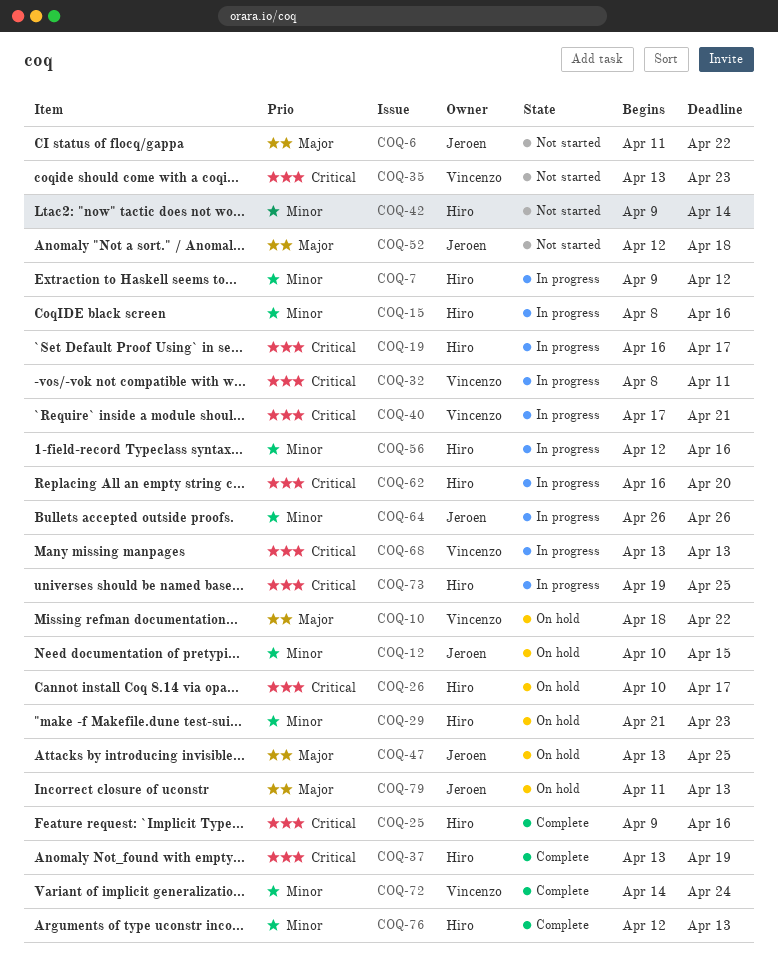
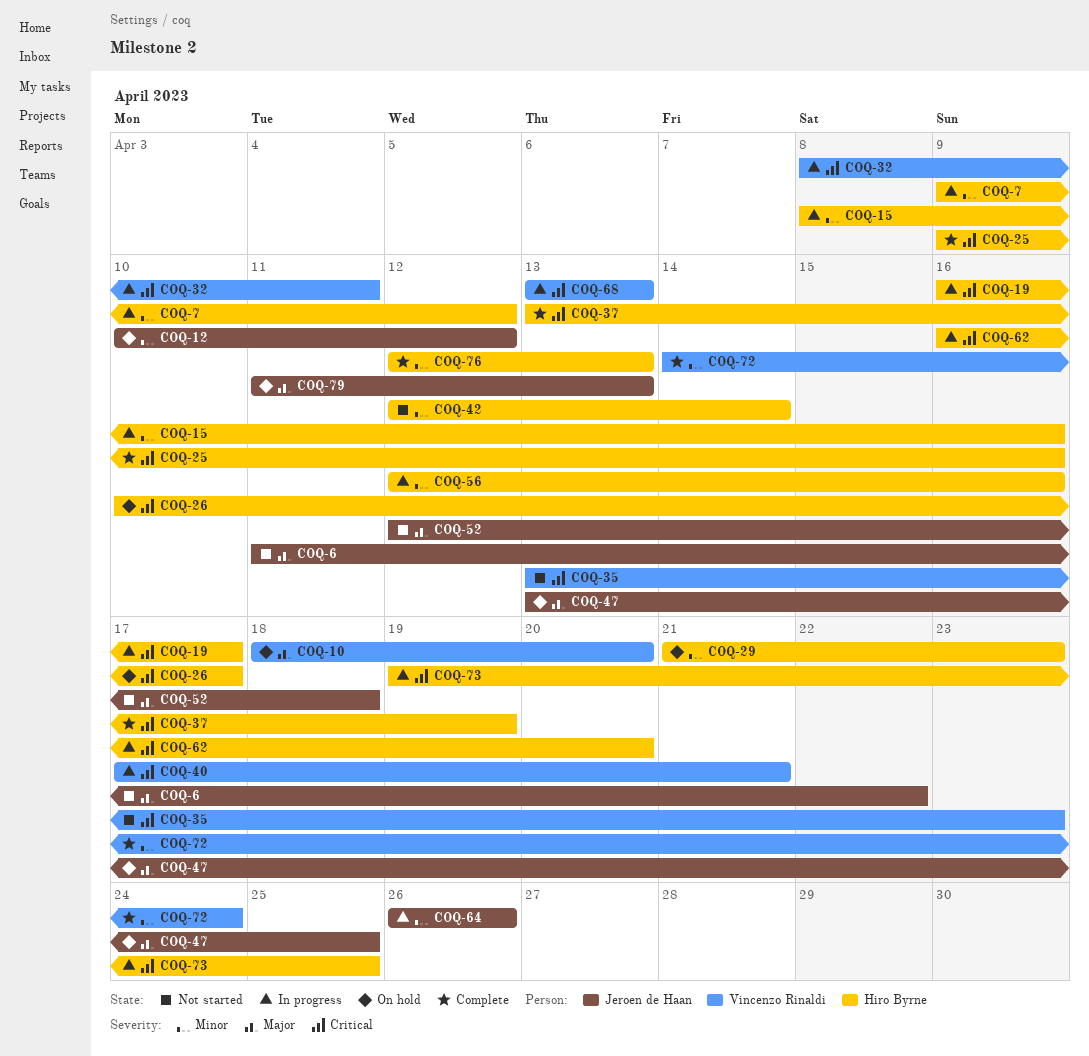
COQ-10, due: Apr 22 -> Apr 20
COQ-12, due: Apr 15 -> Apr 12
COQ-42, start: Apr 9 -> Apr 12

